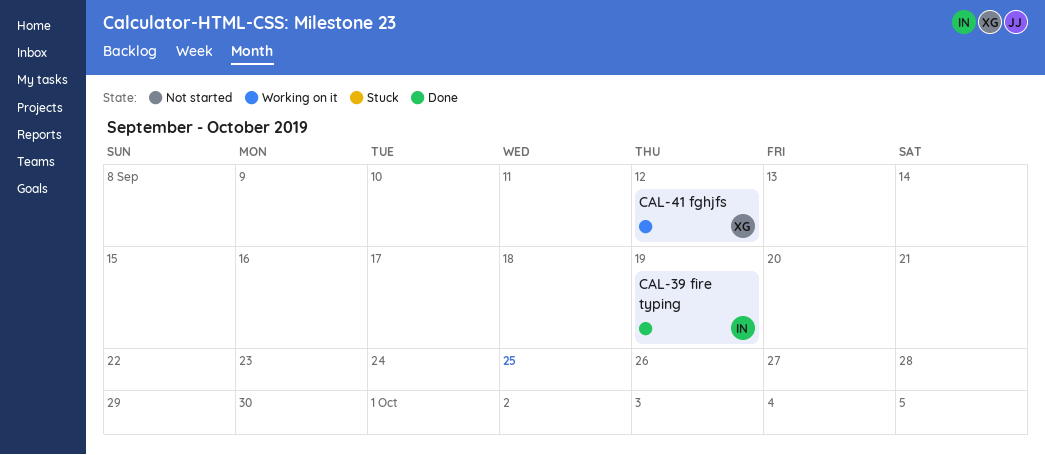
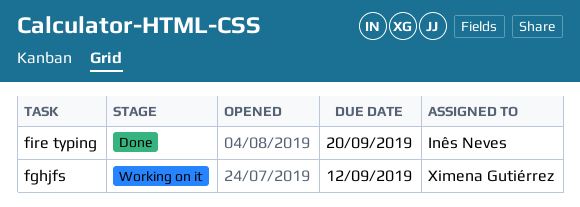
fire typing, due: Sep 19 -> Sep 20

